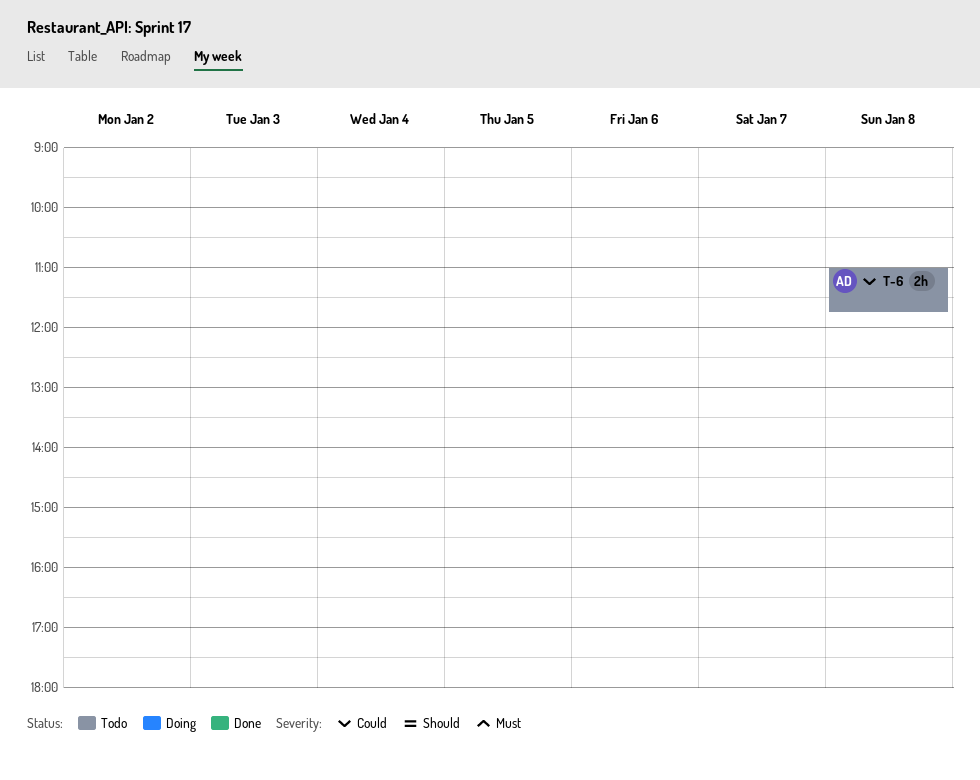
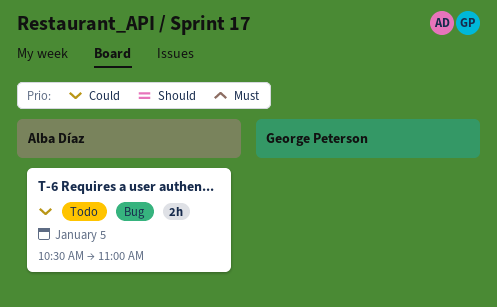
T-6, day: Jan 8 -> Jan 5
T-6, begins: 11:00 -> 10:30
T-6, ends: 11:45 -> 11:00

